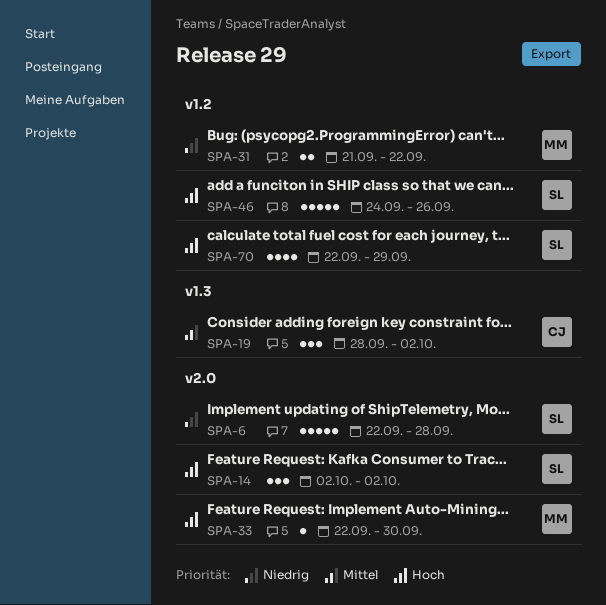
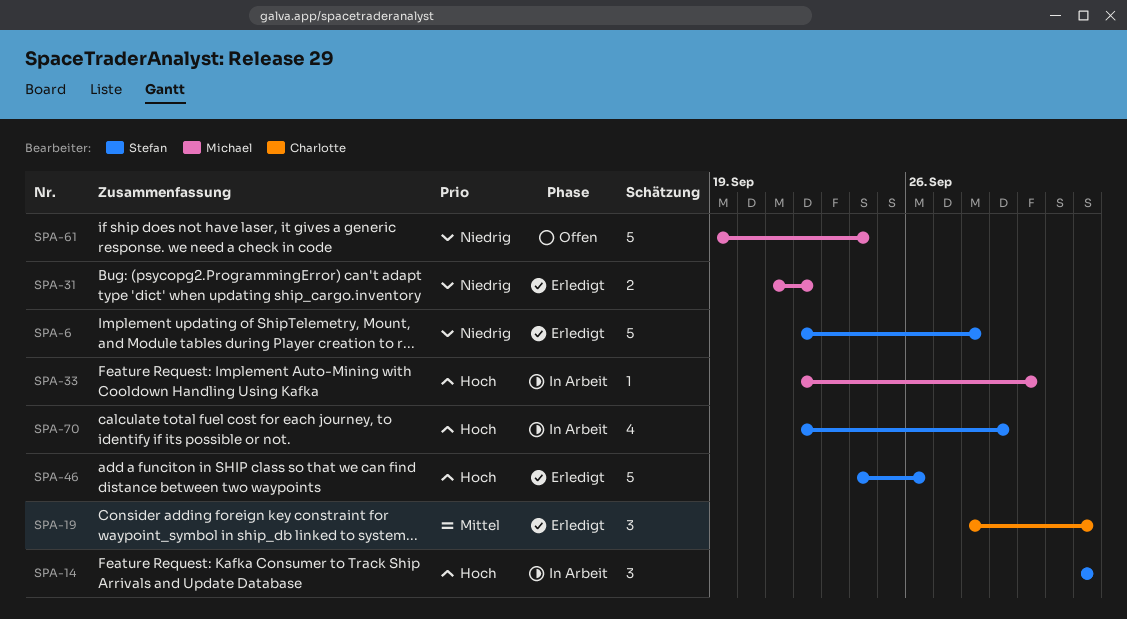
SPA-61: none -> present

